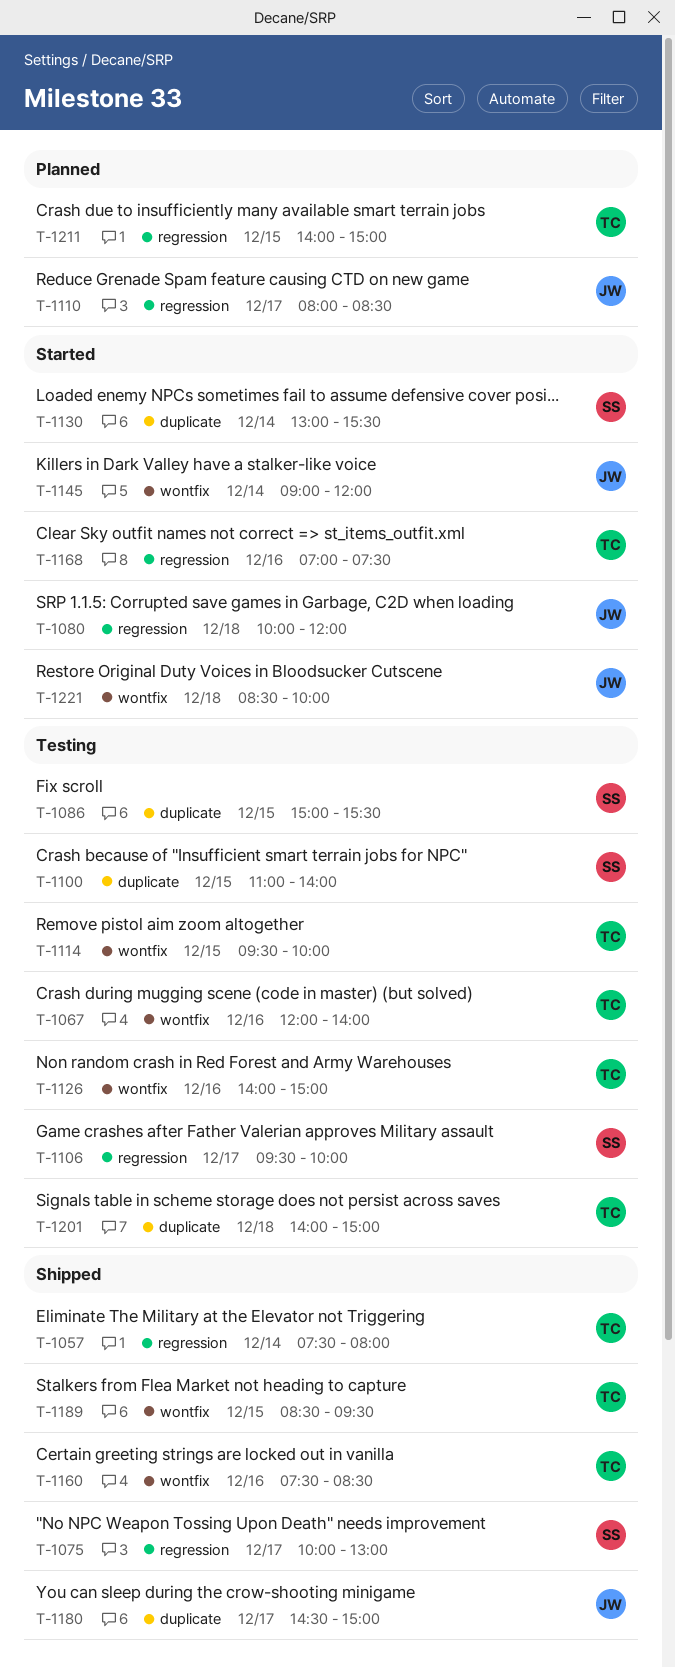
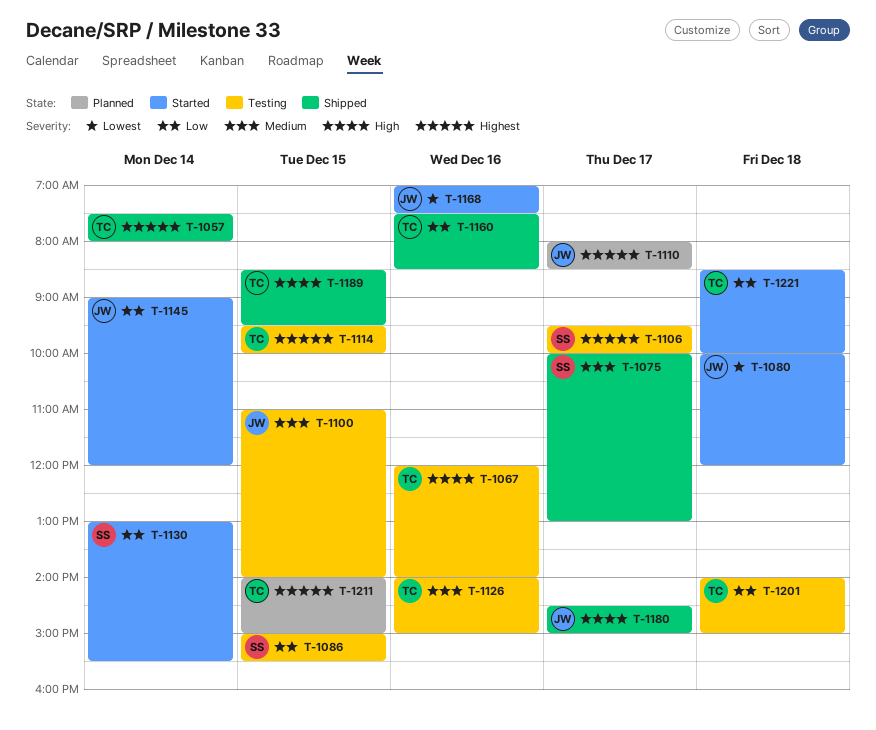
T-1100, owner: SS -> JW
T-1168, owner: TC -> JW
T-1221, owner: JW -> TC

